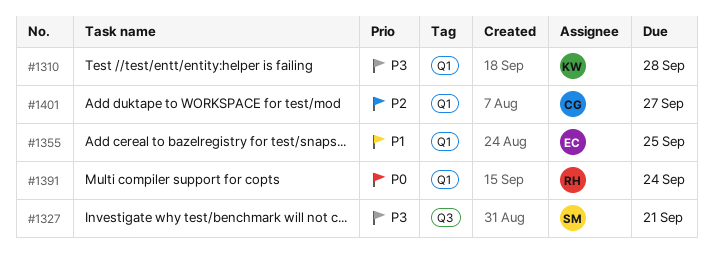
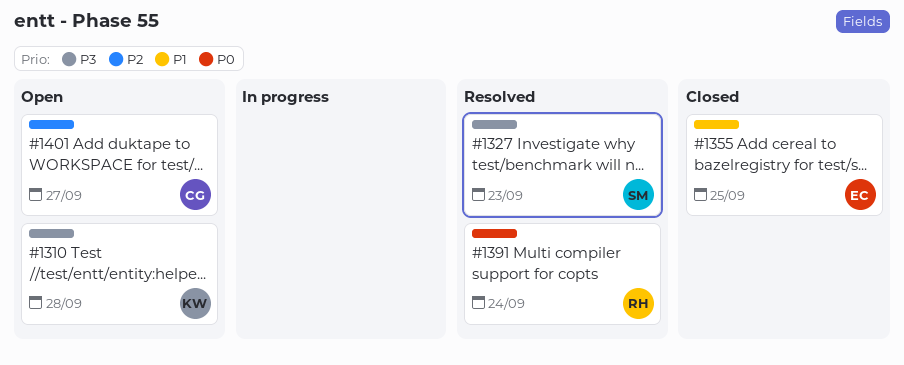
#1327, due: Sep 21 -> Sep 23

